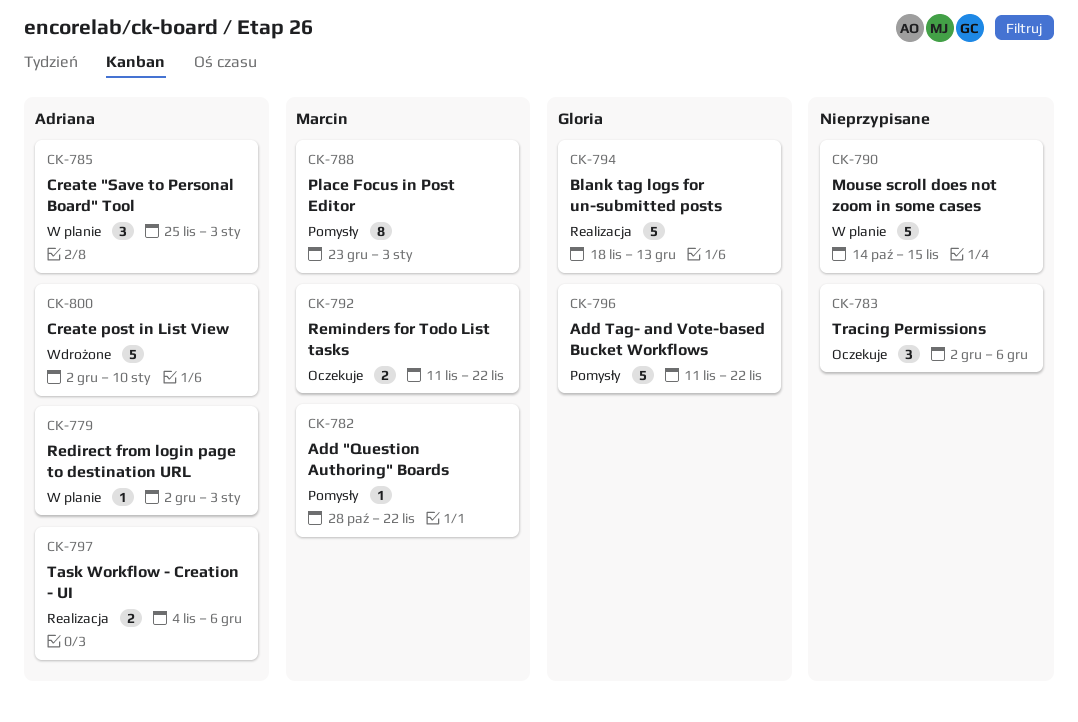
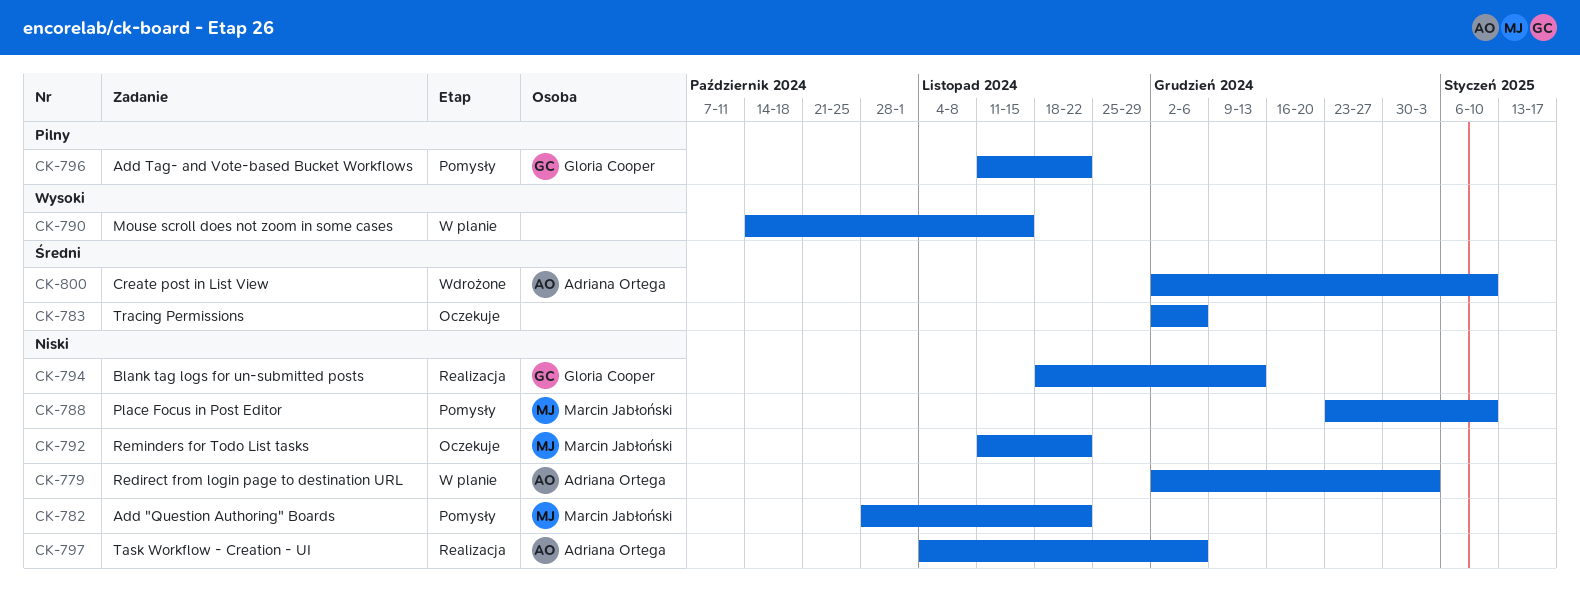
CK-785: present -> none
CK-788, due: Jan 3 -> Jan 10

